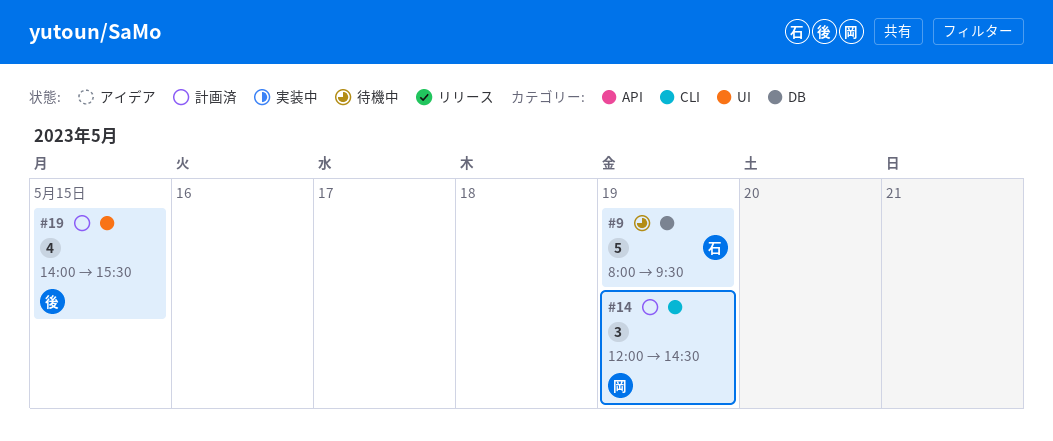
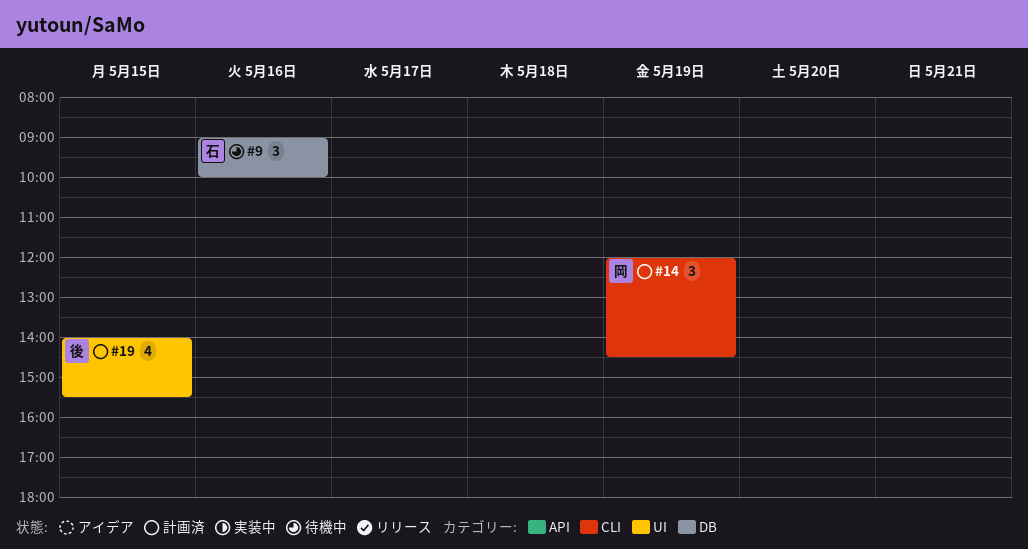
#9, estimate: 5 -> 3
#9, day: May 19 -> May 16
#9, begins: 08:00 -> 09:00
#9, ends: 09:30 -> 10:00

